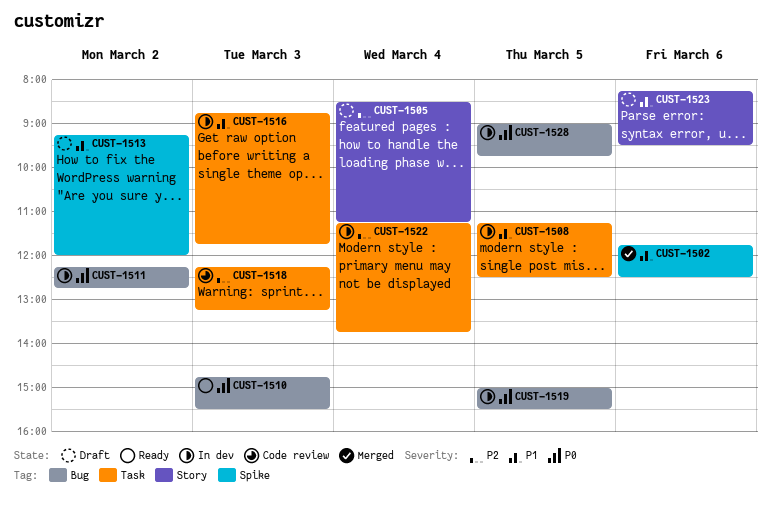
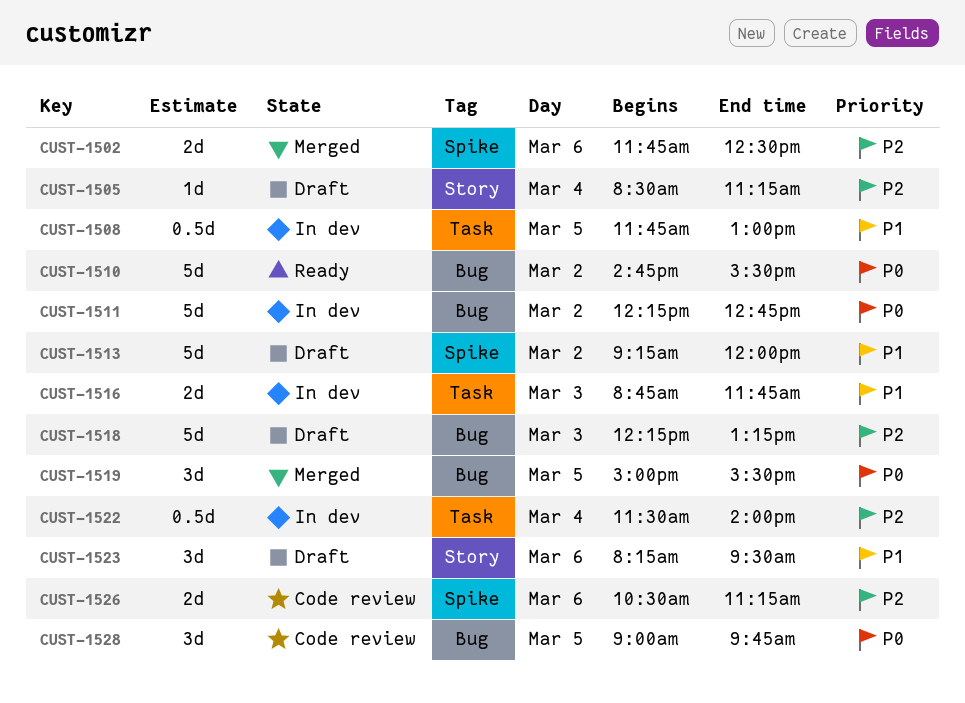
CUST-1502, priority: P1 -> P2
CUST-1508, begins: 11:15 -> 11:45
CUST-1508, ends: 12:30 -> 13:00
CUST-1510, day: Mar 3 -> Mar 2
CUST-1518, status: Code review -> Draft
CUST-1518, label: Task -> Bug
CUST-1519, status: In dev -> Merged
CUST-1522, begins: 11:15 -> 11:30
CUST-1522, ends: 13:45 -> 14:00
CUST-1526: none -> present
CUST-1528, status: In dev -> Code review

